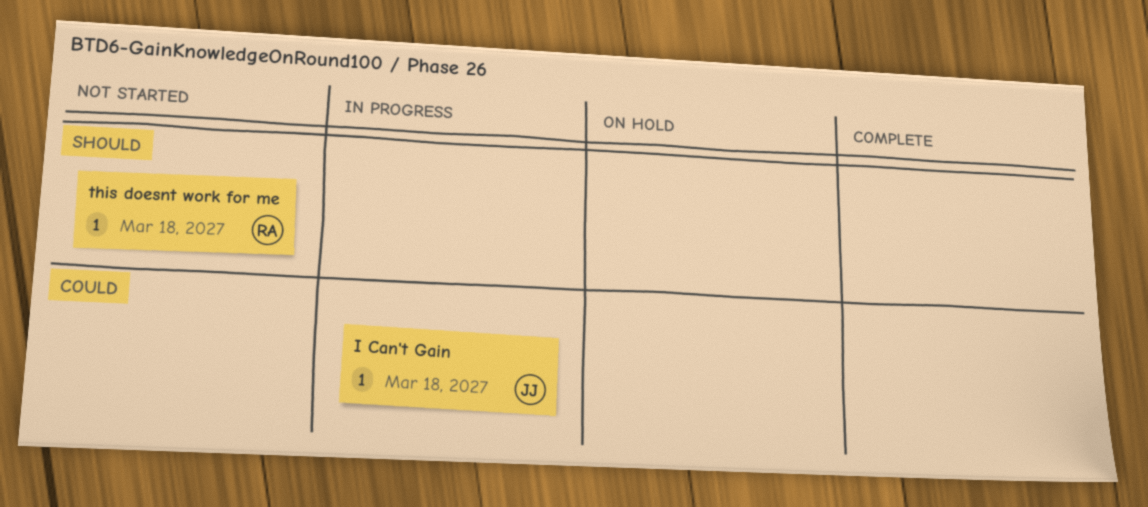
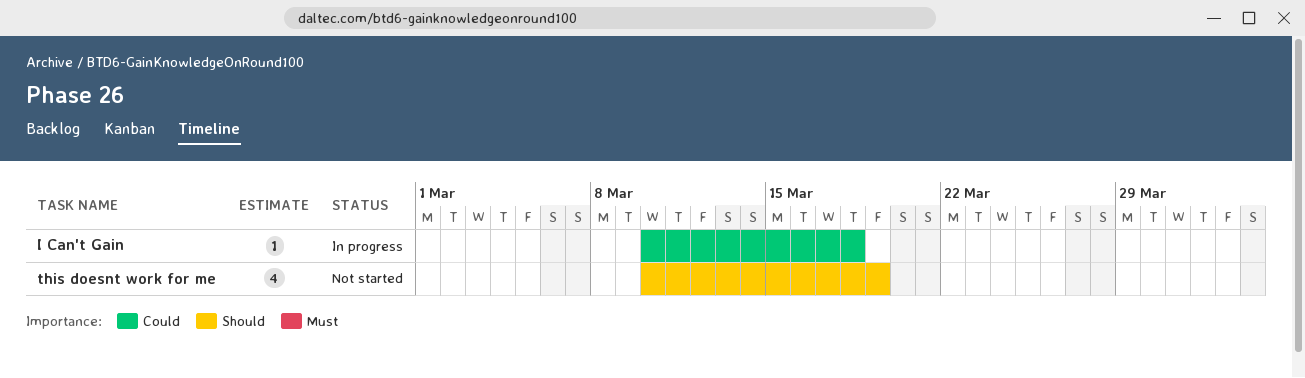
this doesnt work for me, estimate: 1 -> 4
this doesnt work for me, due: Mar 18 -> Mar 19

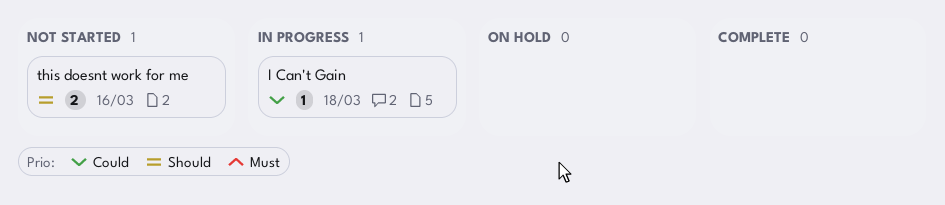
this doesnt work for me, estimate: 4 -> 2
this doesnt work for me, due: Mar 19 -> Mar 16

